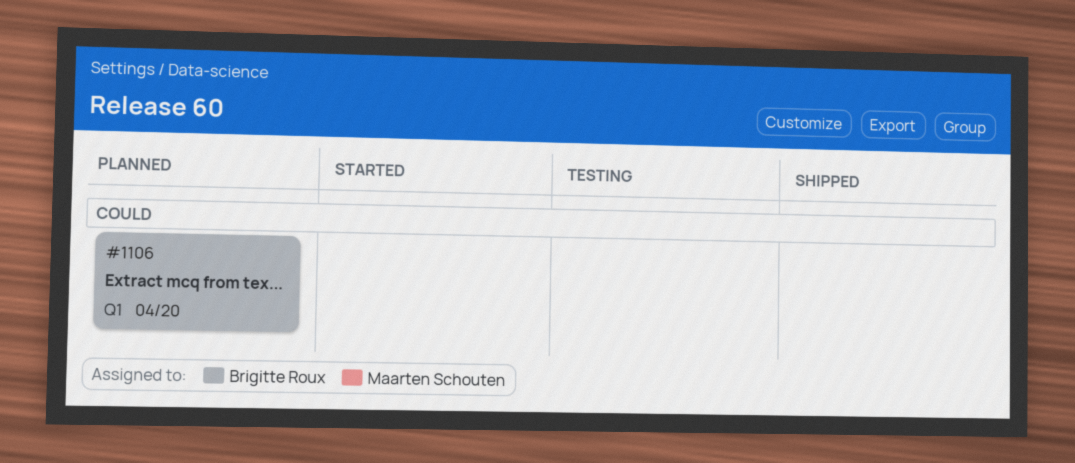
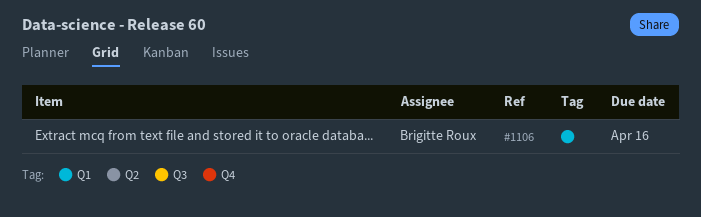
#1106, due: Apr 20 -> Apr 16

